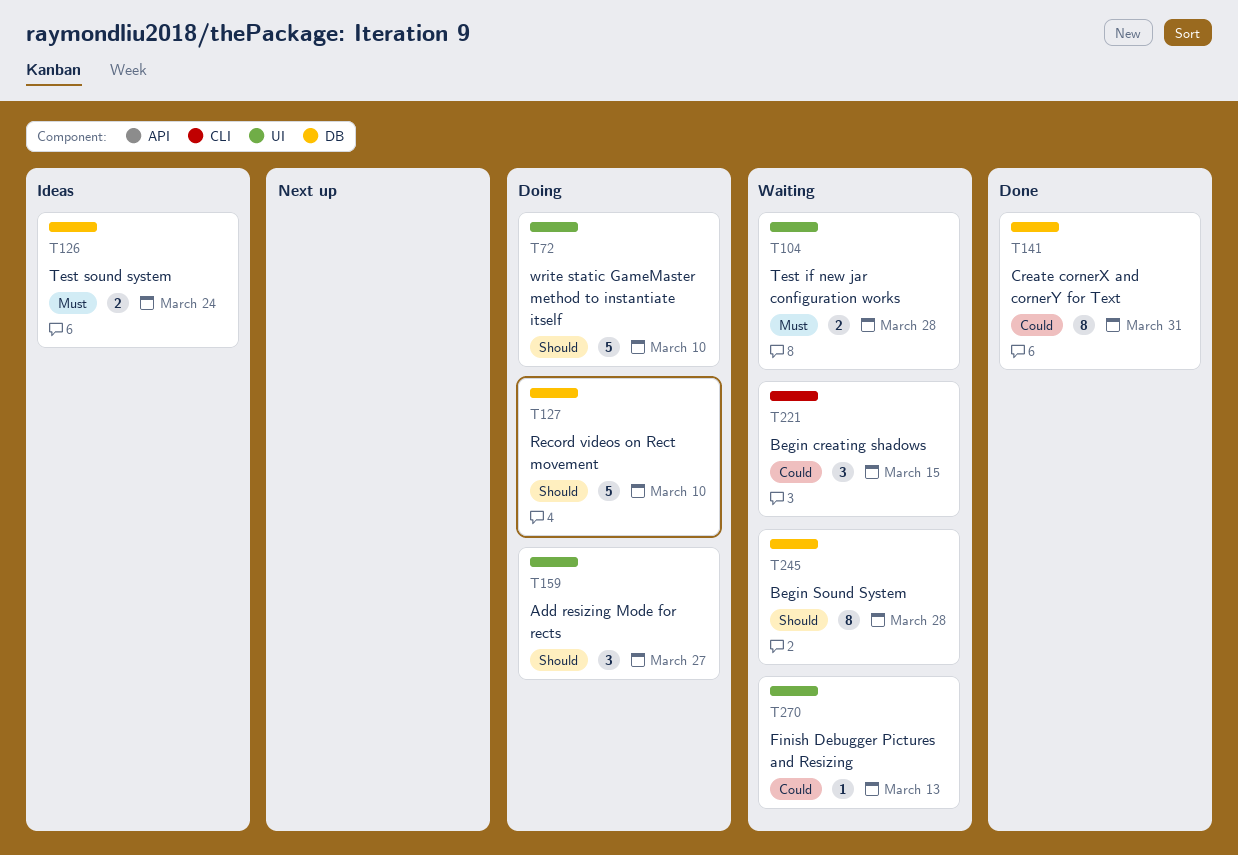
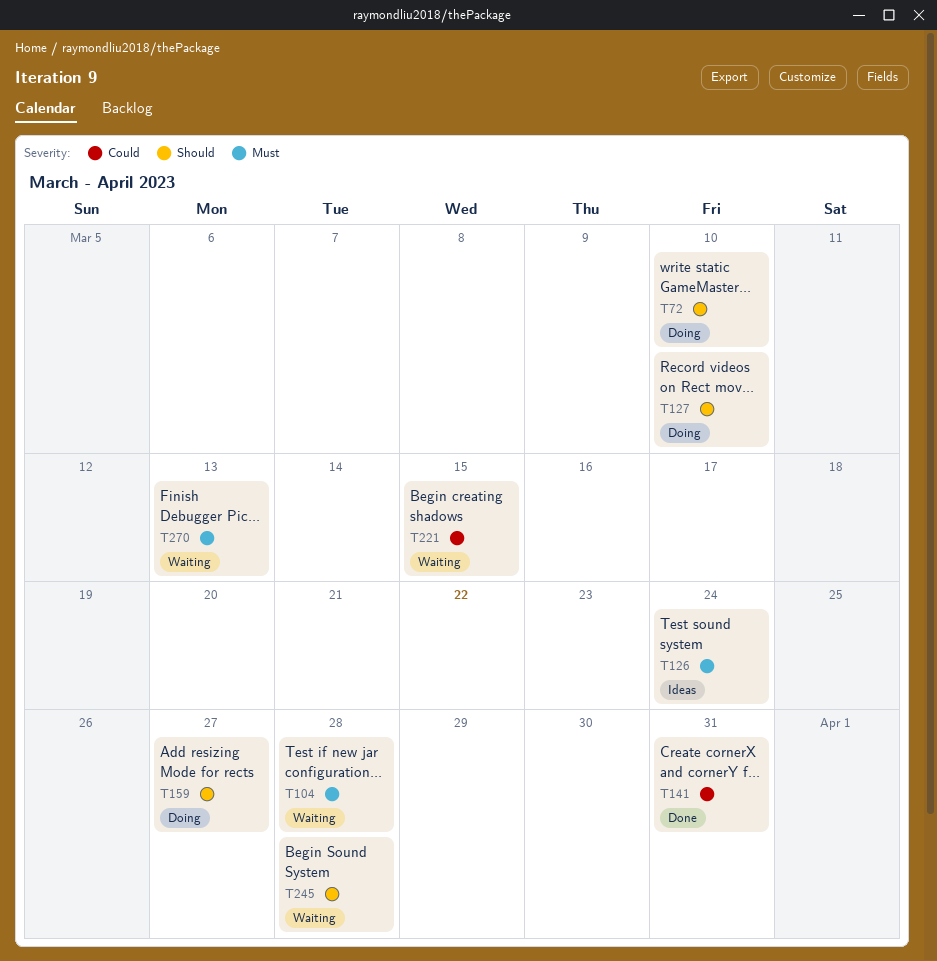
T270, priority: Could -> Must

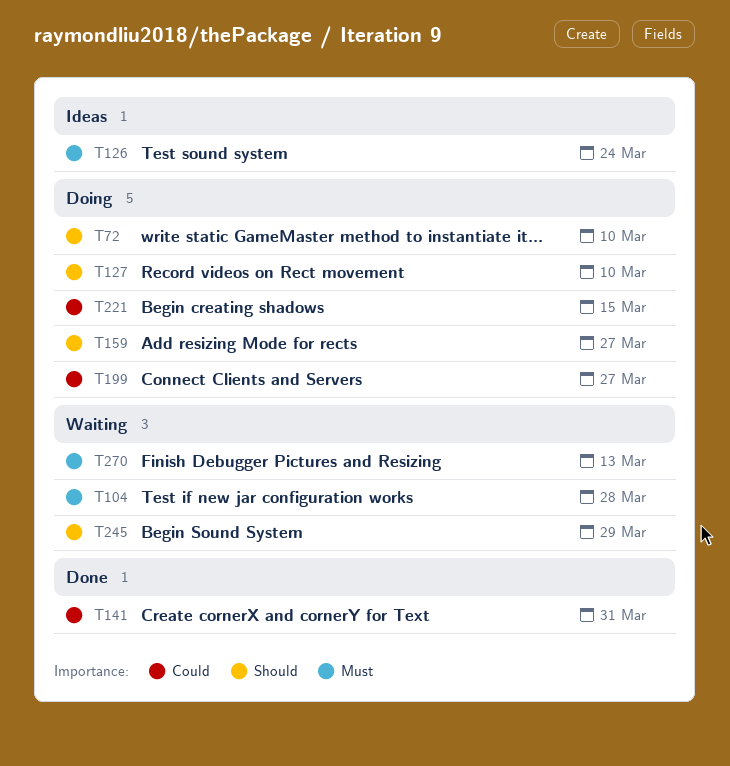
T199: none -> present
T221, status: Waiting -> Doing
T245, due: Mar 28 -> Mar 29

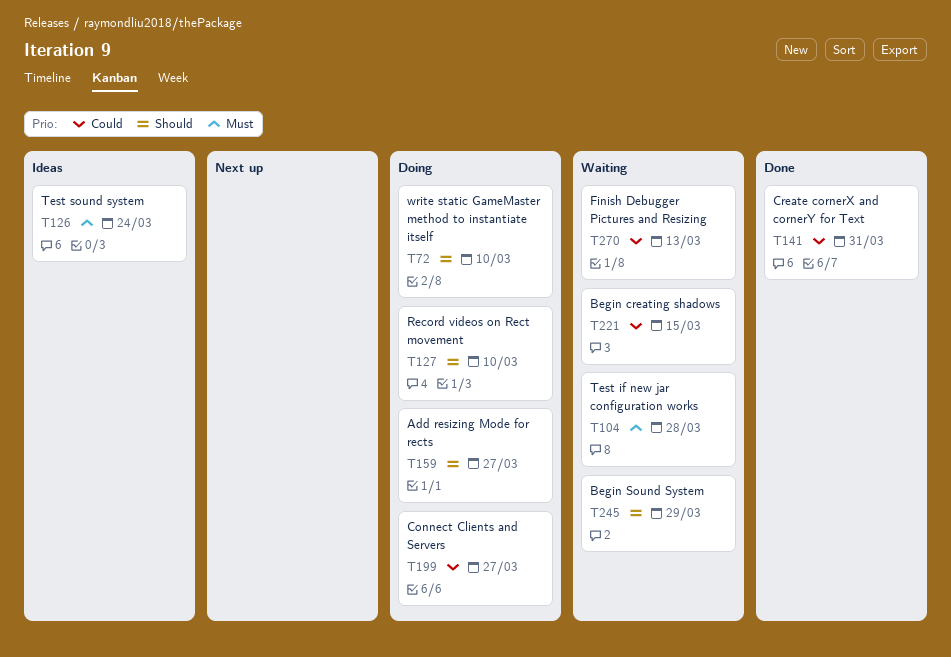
T221, status: Doing -> Waiting
T270, priority: Must -> Could

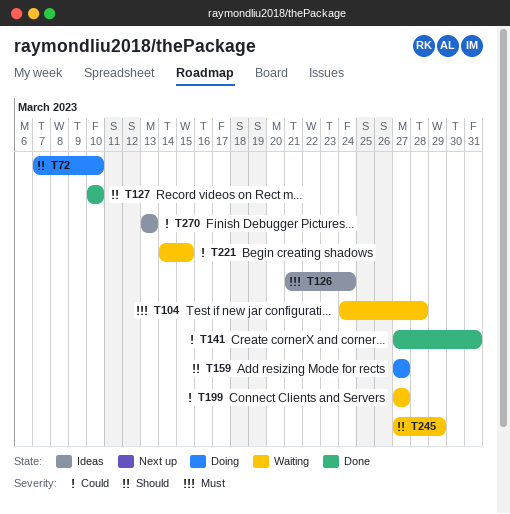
T127, status: Doing -> Done
T199, status: Doing -> Waiting
T270, status: Waiting -> Ideas

